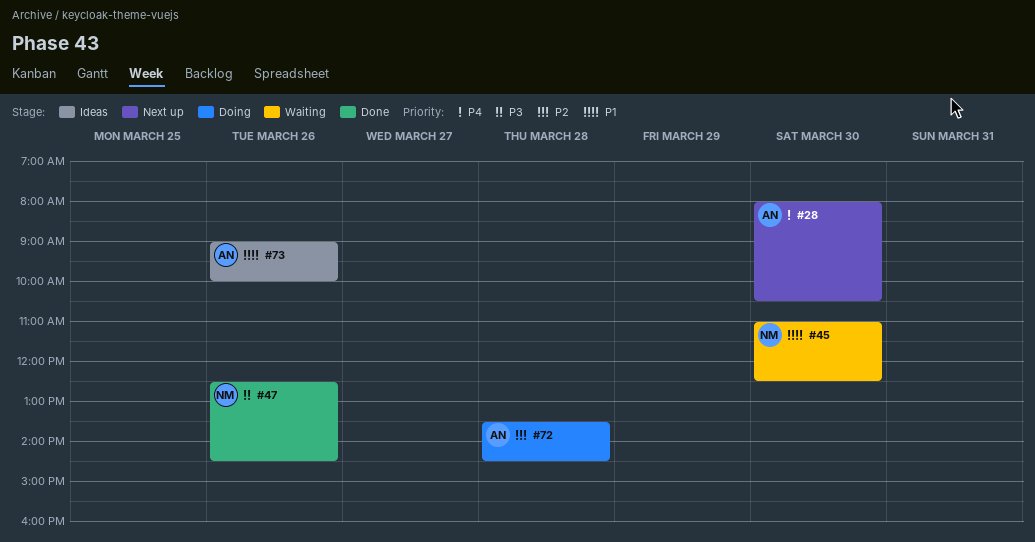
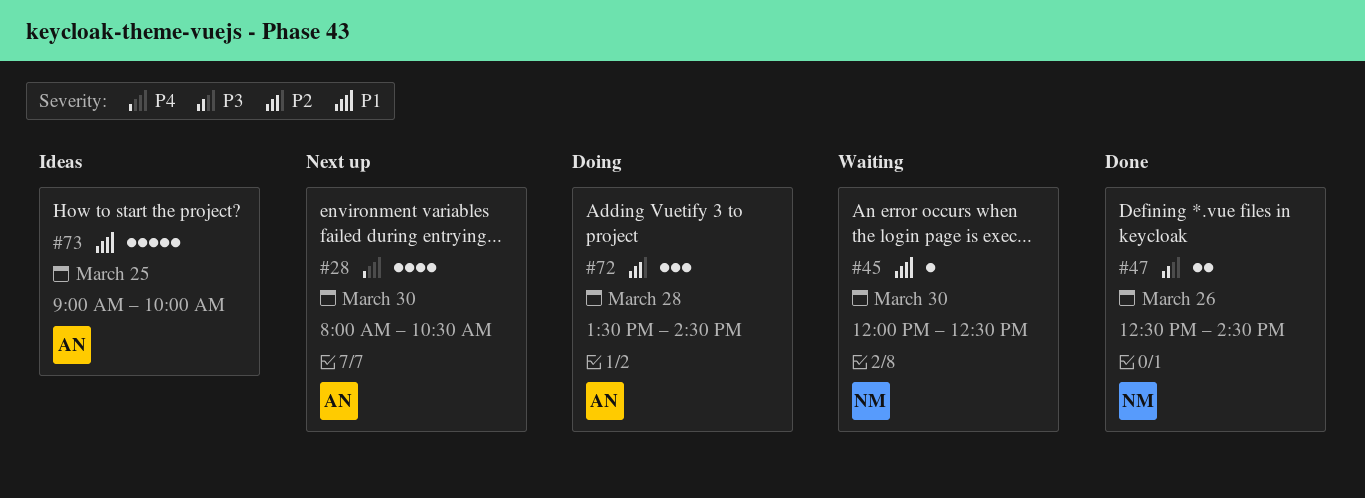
#45, begins: 11:00 -> 12:00
#73, day: Mar 26 -> Mar 25

